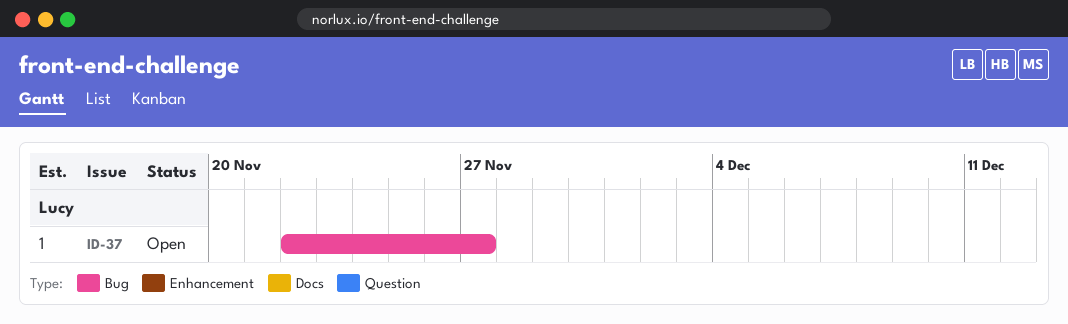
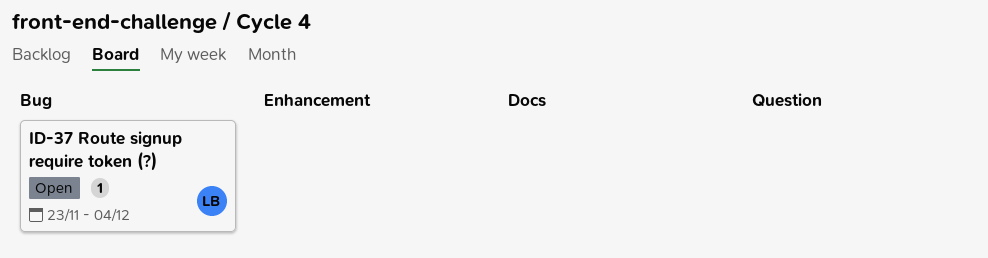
ID-37, start: Nov 22 -> Nov 23
ID-37, due: Nov 27 -> Dec 4

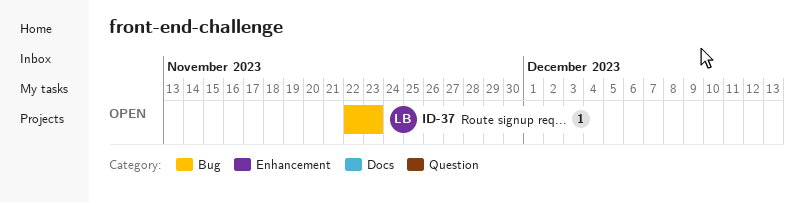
ID-37, start: Nov 23 -> Nov 22
ID-37, due: Dec 4 -> Nov 23

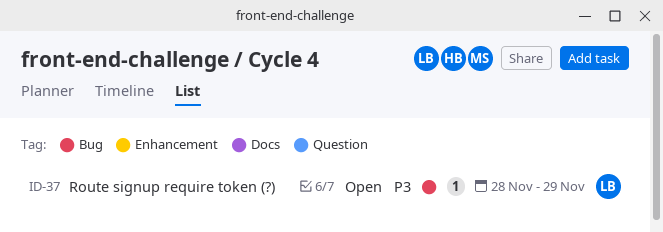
ID-37, start: Nov 22 -> Nov 28
ID-37, due: Nov 23 -> Nov 29

